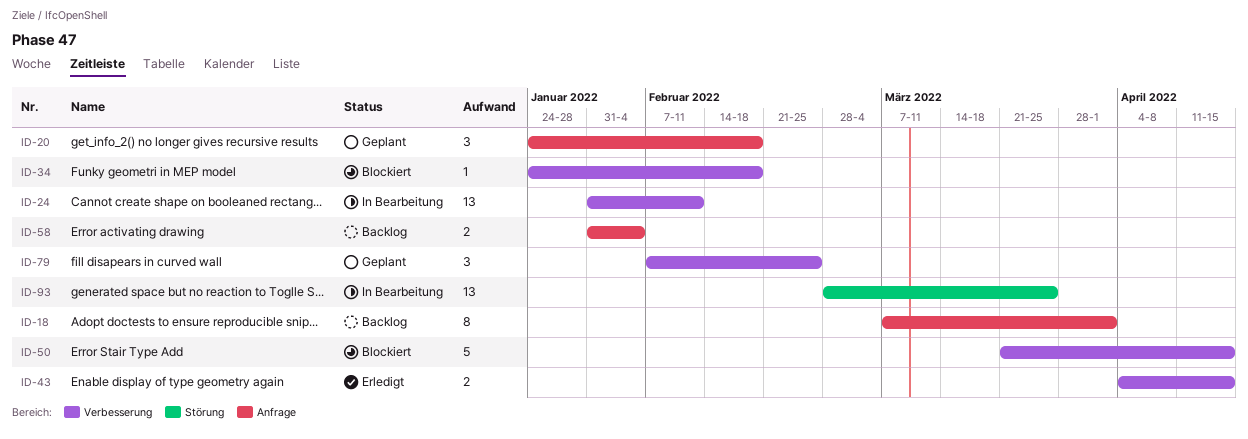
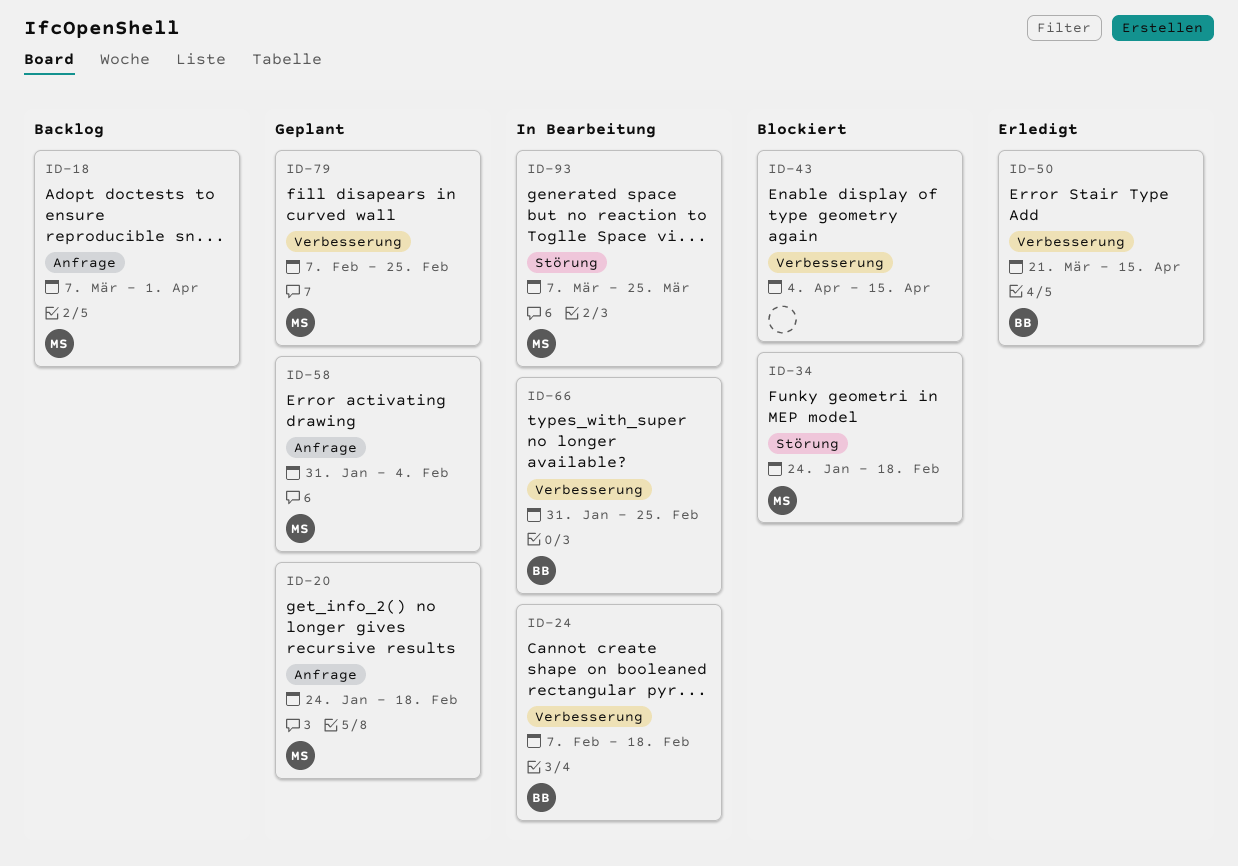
ID-24, start: Jan 31 -> Feb 7
ID-24, due: Feb 11 -> Feb 18
ID-34, label: Verbesserung -> Störung
ID-43, status: Erledigt -> Blockiert
ID-50, status: Blockiert -> Erledigt
ID-58, status: Backlog -> Geplant
ID-66: none -> present
ID-93, start: Feb 28 -> Mar 7

